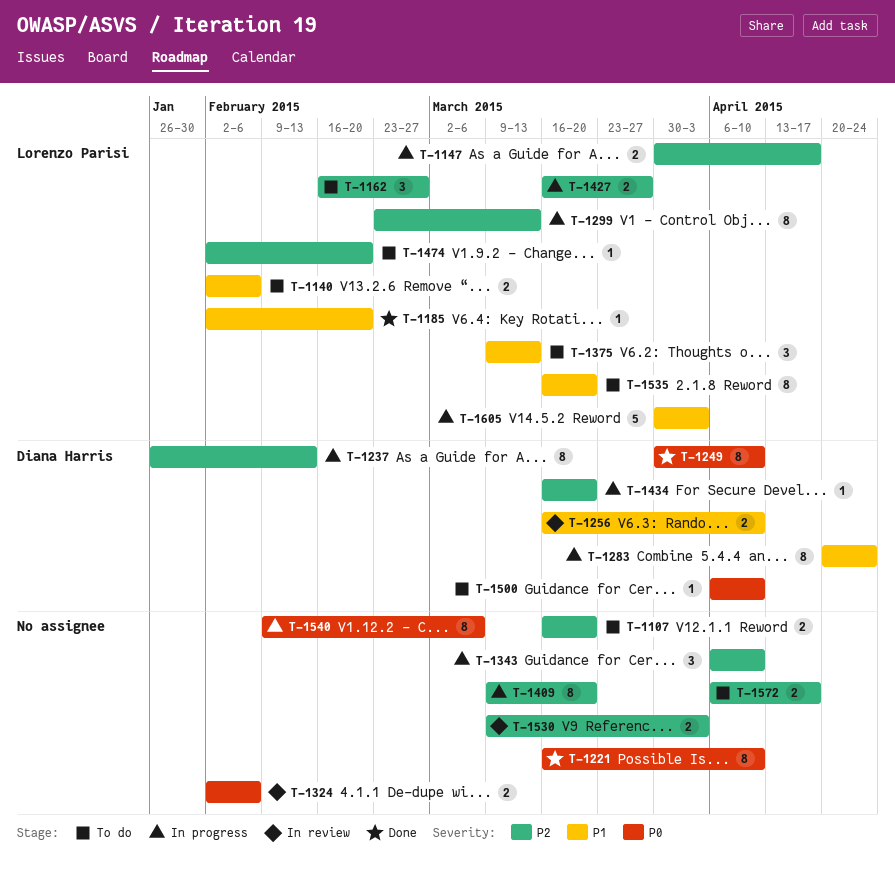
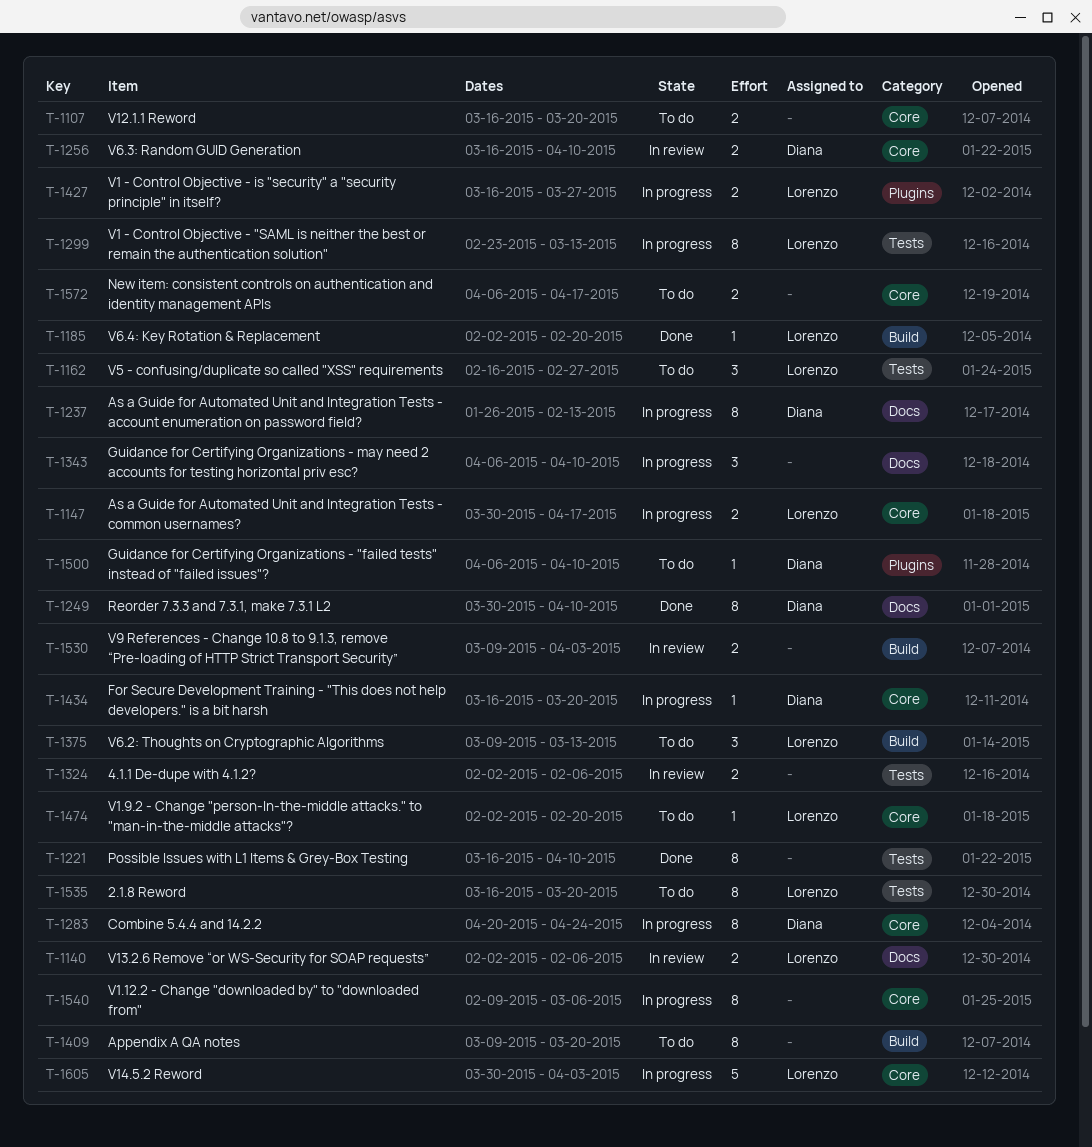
T-1140, status: To do -> In review
T-1409, status: In progress -> To do

